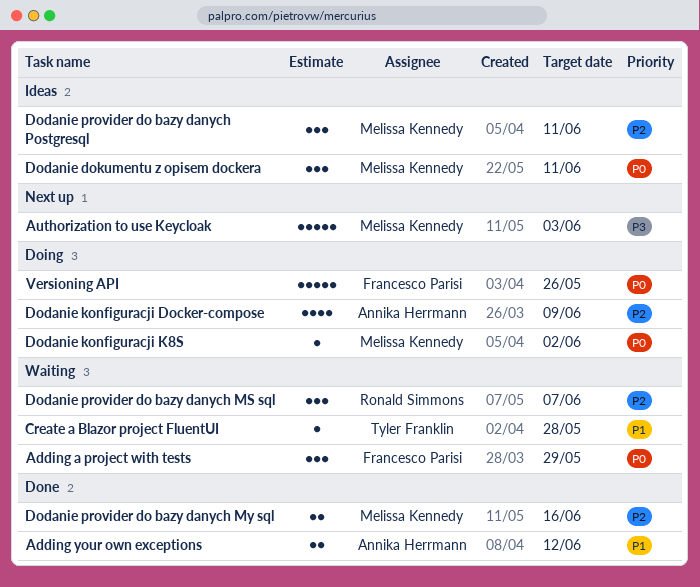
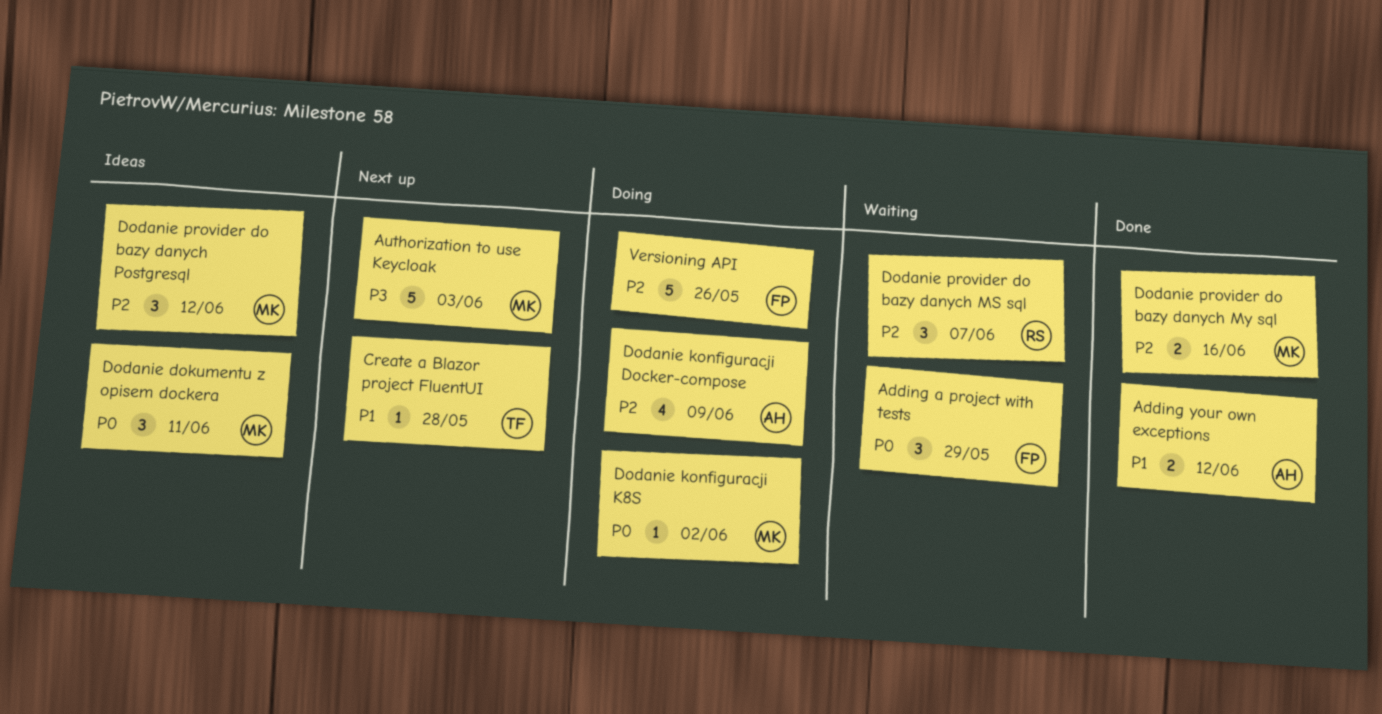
Create a Blazor project FluentUI, status: Waiting -> Next up
Dodanie provider do bazy danych Postgresql, due: Jun 11 -> Jun 12
Versioning API, priority: P0 -> P2

